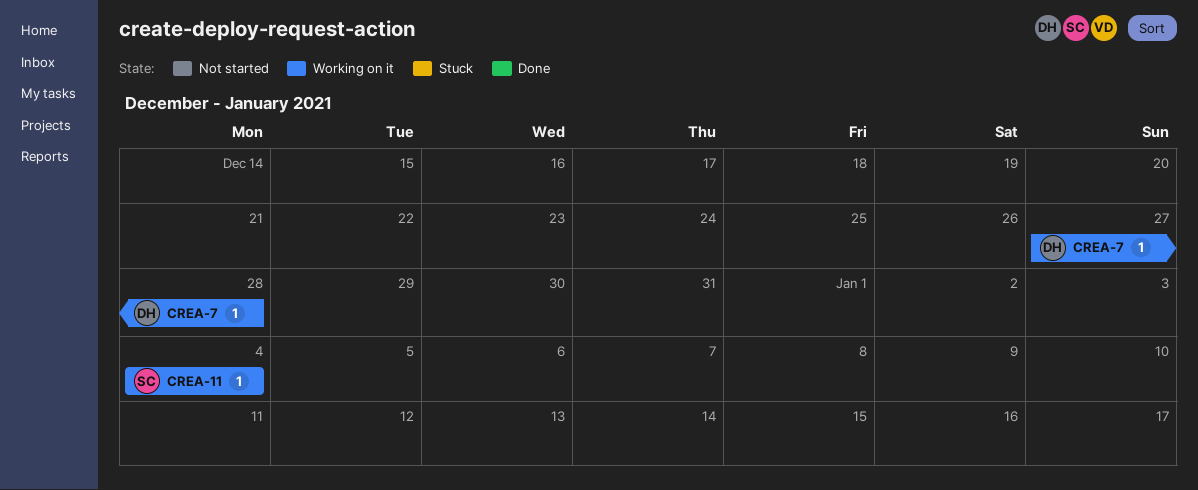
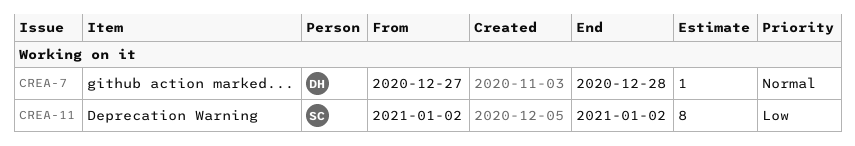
CREA-11, estimate: 1 -> 8
CREA-11, start: Jan 4 -> Jan 2
CREA-11, due: Jan 4 -> Jan 2

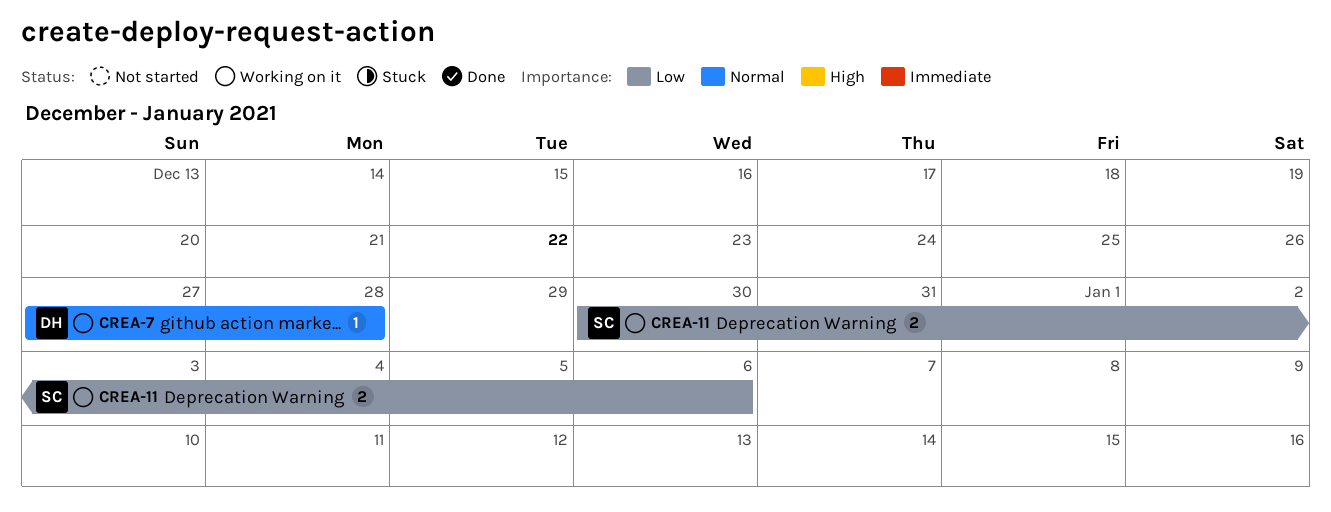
CREA-11, estimate: 8 -> 2
CREA-11, start: Jan 2 -> Dec 30
CREA-11, due: Jan 2 -> Jan 6

